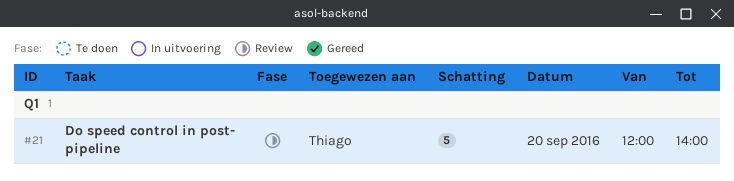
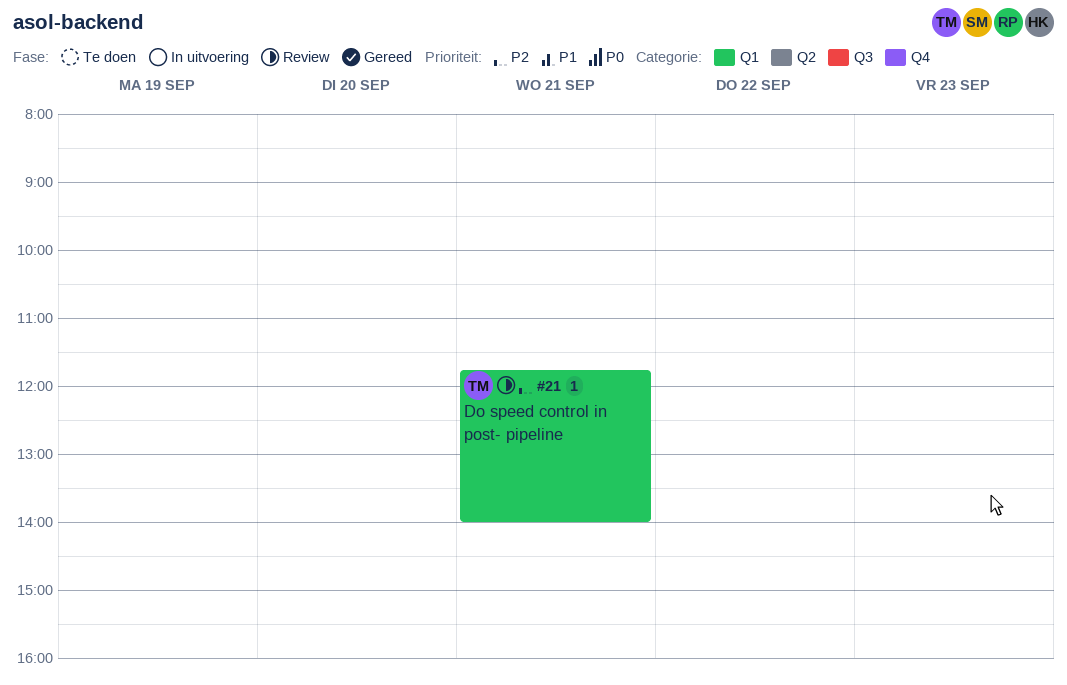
#21, estimate: 5 -> 1
#21, day: Sep 20 -> Sep 21
#21, begins: 12:00 -> 11:45

